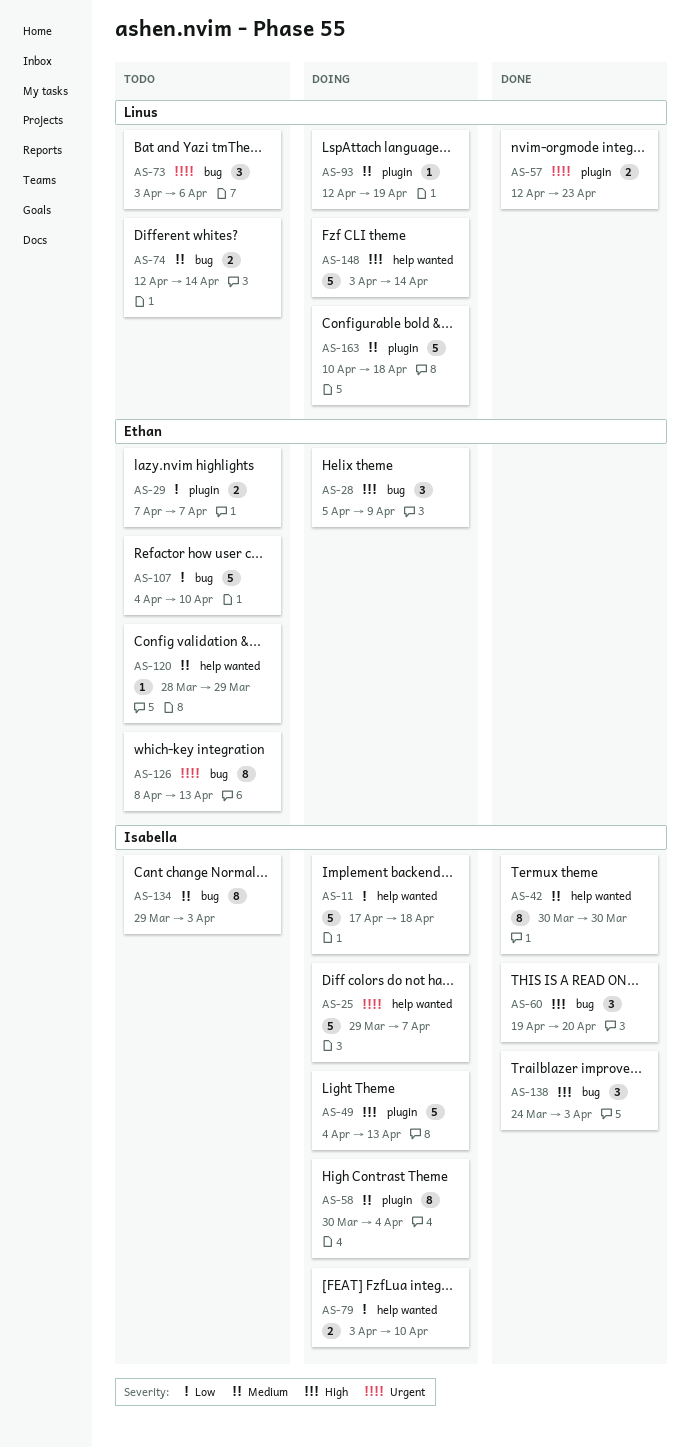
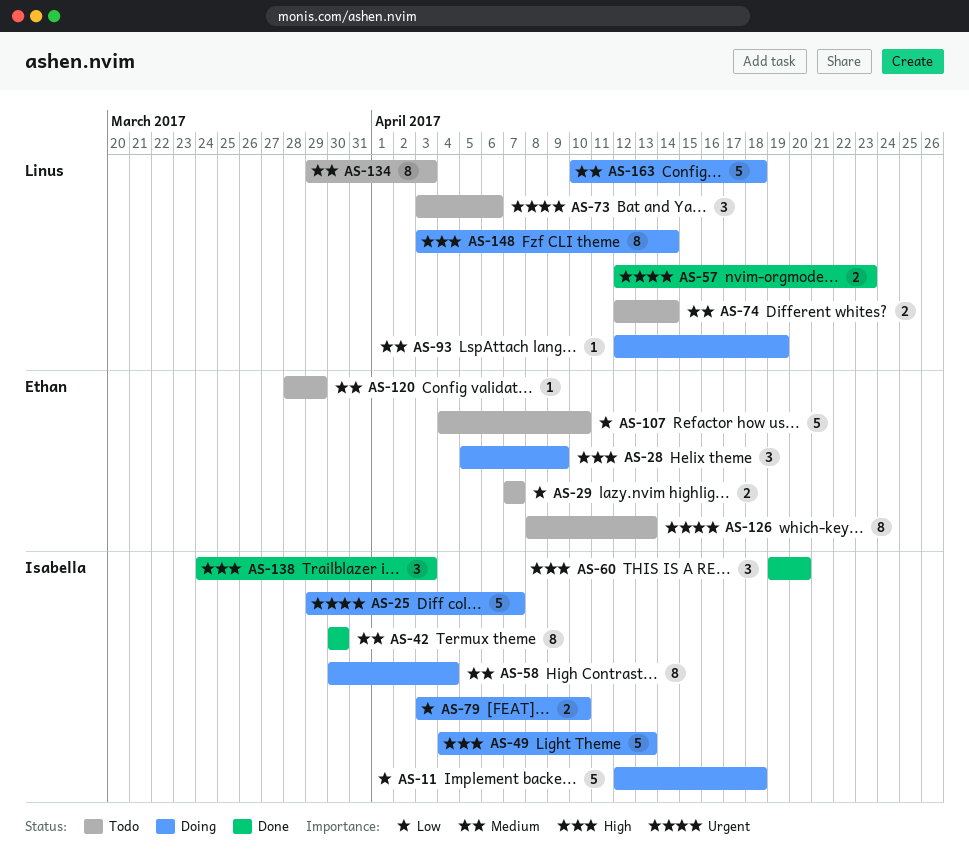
AS-11, start: Apr 17 -> Apr 12
AS-134, owner: Isabella -> Linus
AS-148, estimate: 5 -> 8

